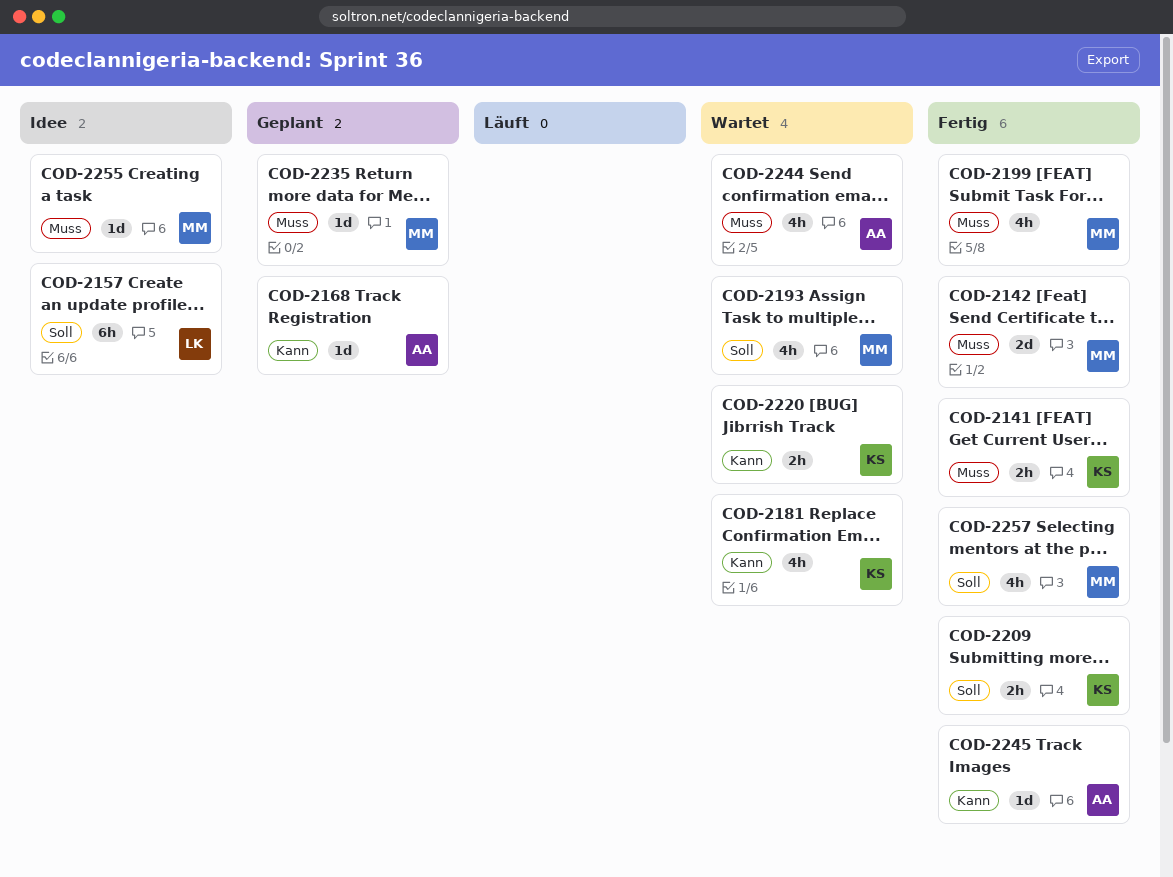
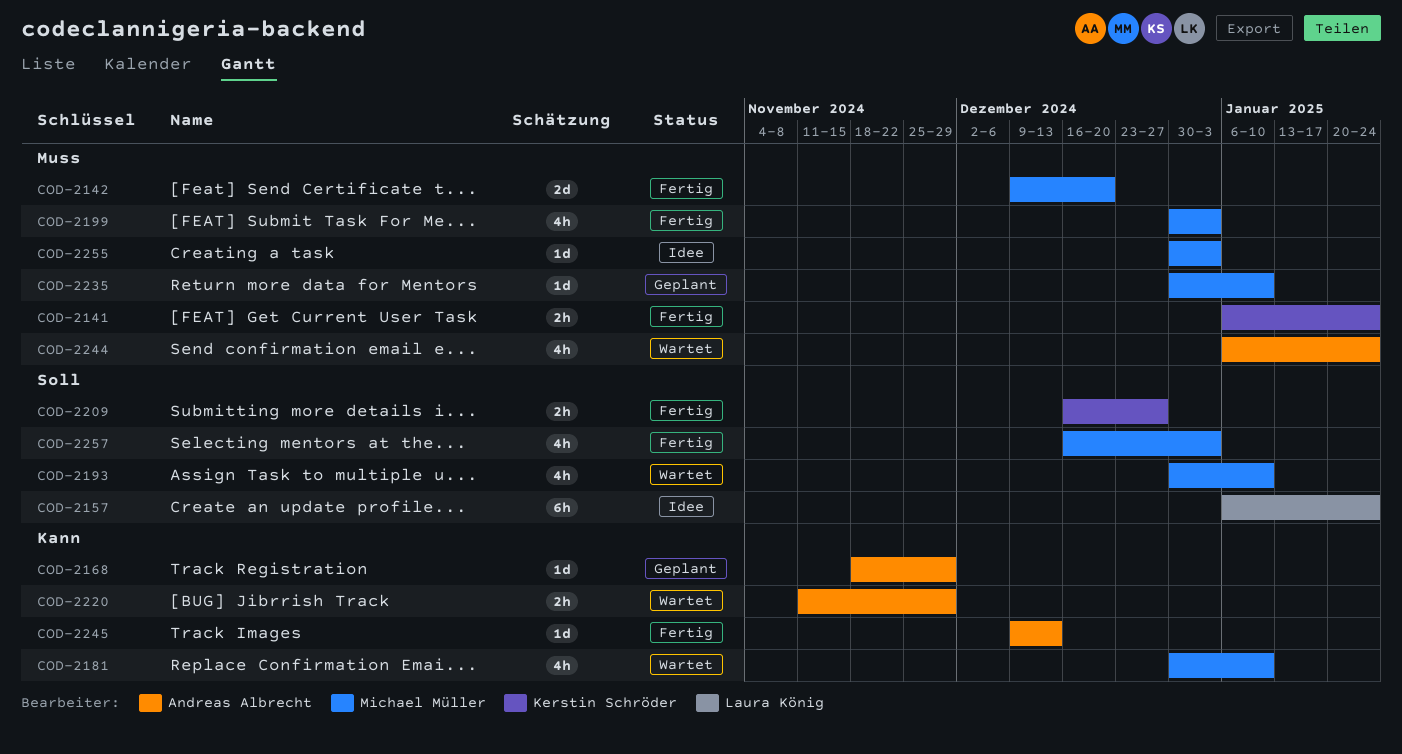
COD-2181, owner: Kerstin Schröder -> Michael Müller
COD-2220, owner: Kerstin Schröder -> Andreas Albrecht

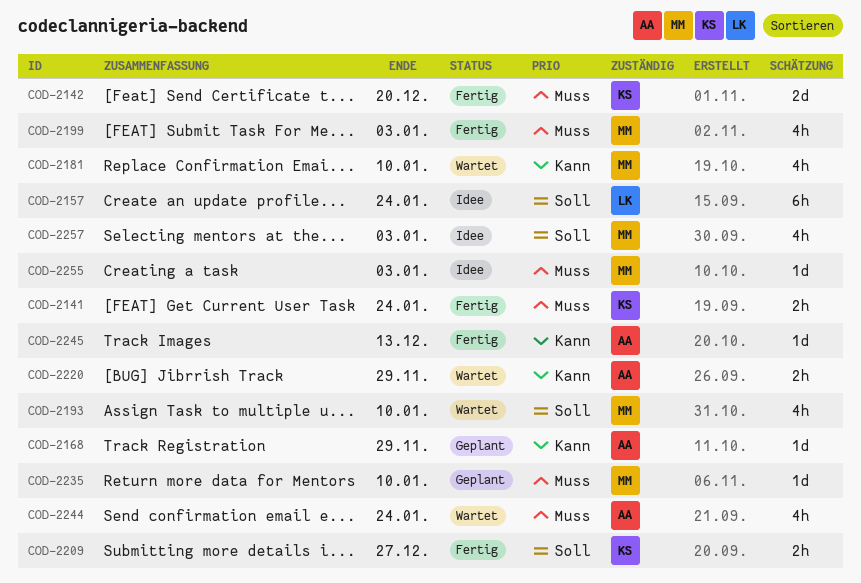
COD-2142, owner: Michael Müller -> Kerstin Schröder
COD-2257, status: Fertig -> Idee

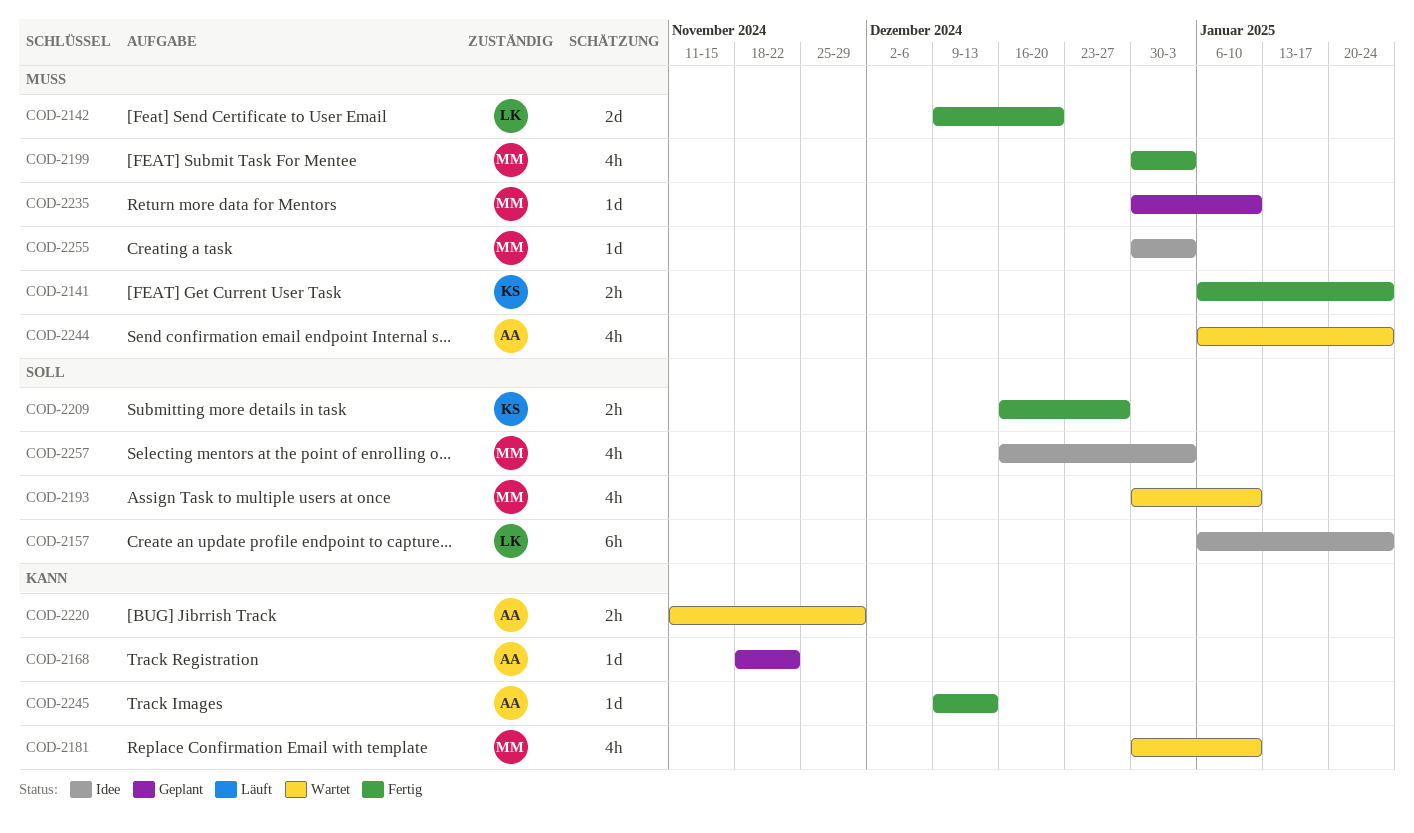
COD-2142, owner: KS -> LK
COD-2168, due: Nov 29 -> Nov 22

